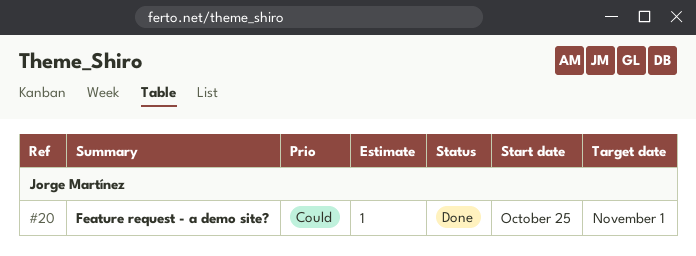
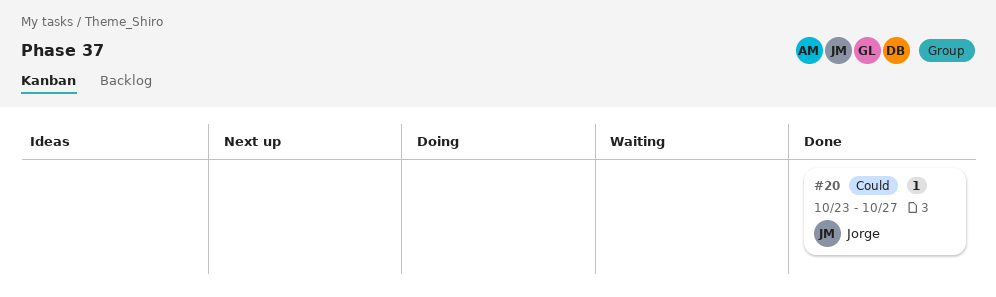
#20, start: Oct 25 -> Oct 23
#20, due: Nov 1 -> Oct 27

